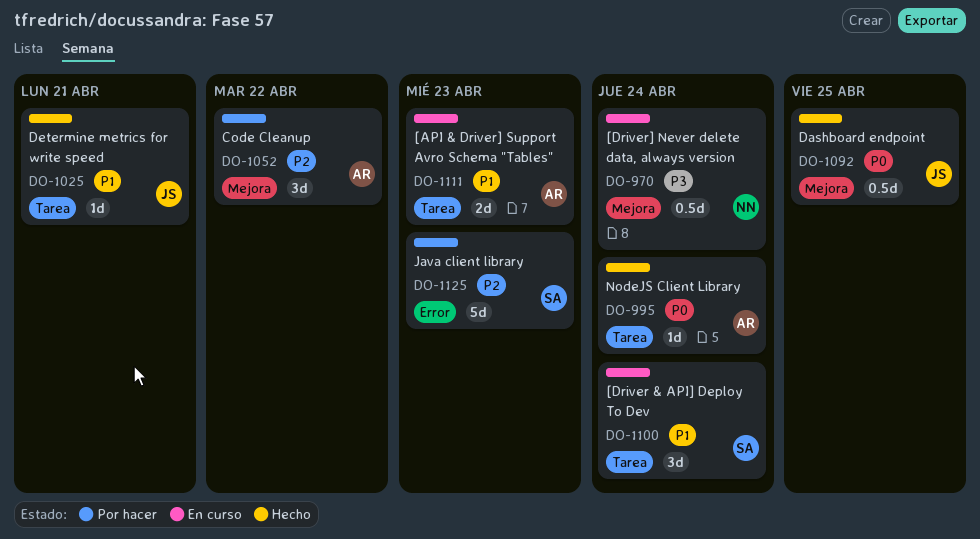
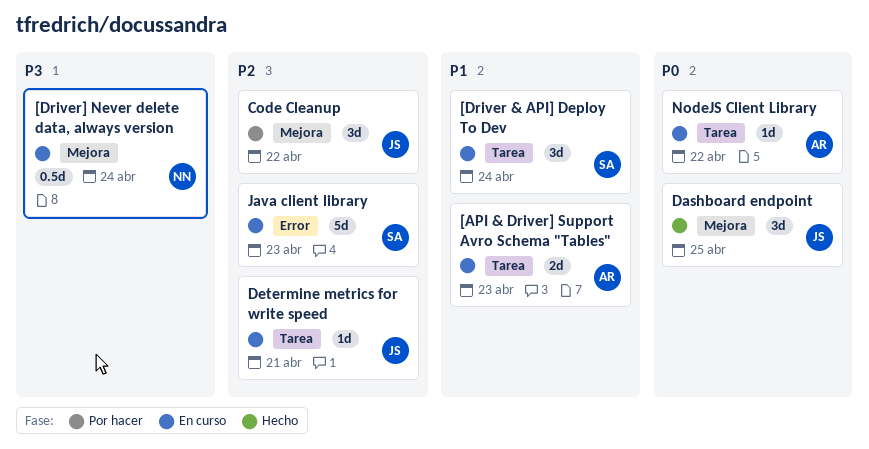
Code Cleanup, owner: AR -> JS
Dashboard endpoint, estimate: 0.5d -> 3d
Determine metrics for write speed, status: Hecho -> En curso
Determine metrics for write speed, priority: P1 -> P2
Java client library, status: Por hacer -> En curso
NodeJS Client Library, status: Hecho -> En curso
NodeJS Client Library, due: Apr 24 -> Apr 22

